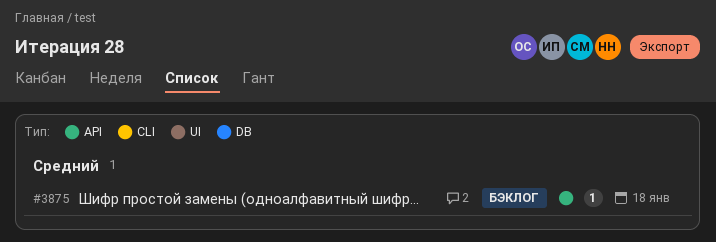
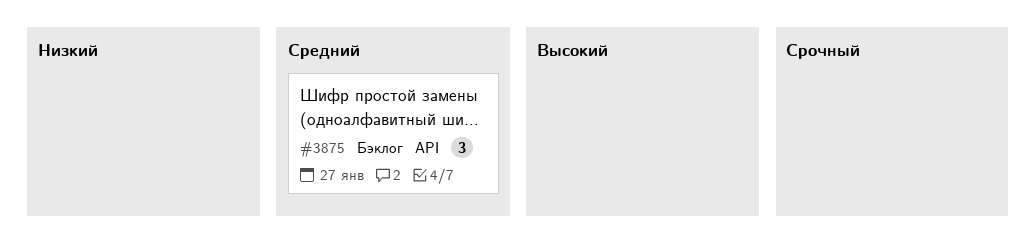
#3875, estimate: 1 -> 3
#3875, due: Jan 18 -> Jan 27

